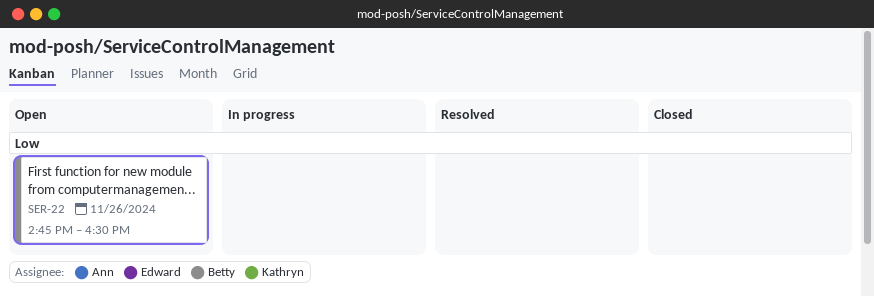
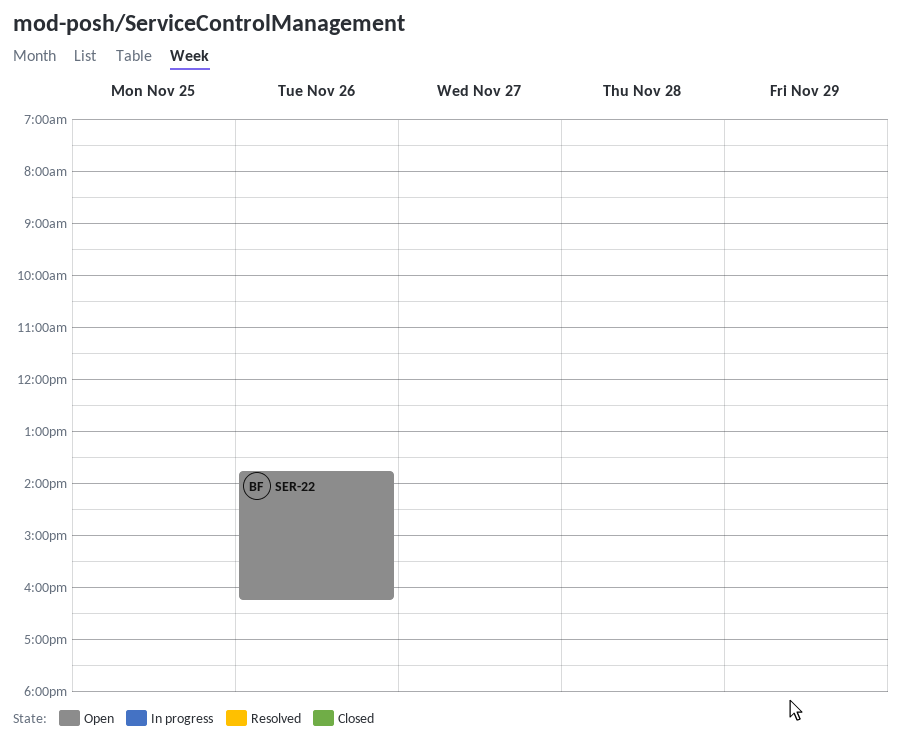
SER-22, begins: 14:45 -> 13:45
SER-22, ends: 16:30 -> 16:15

